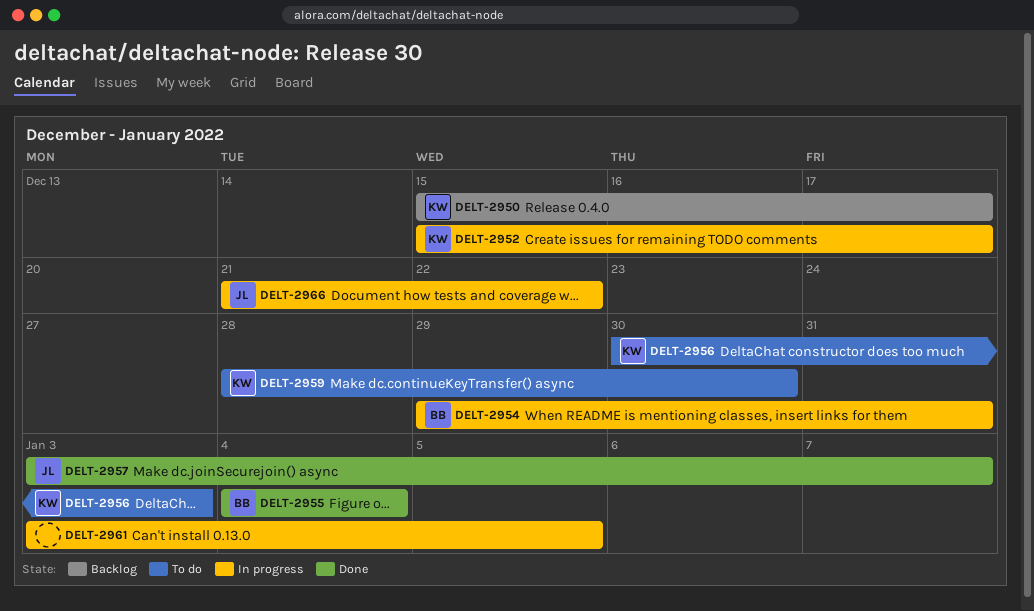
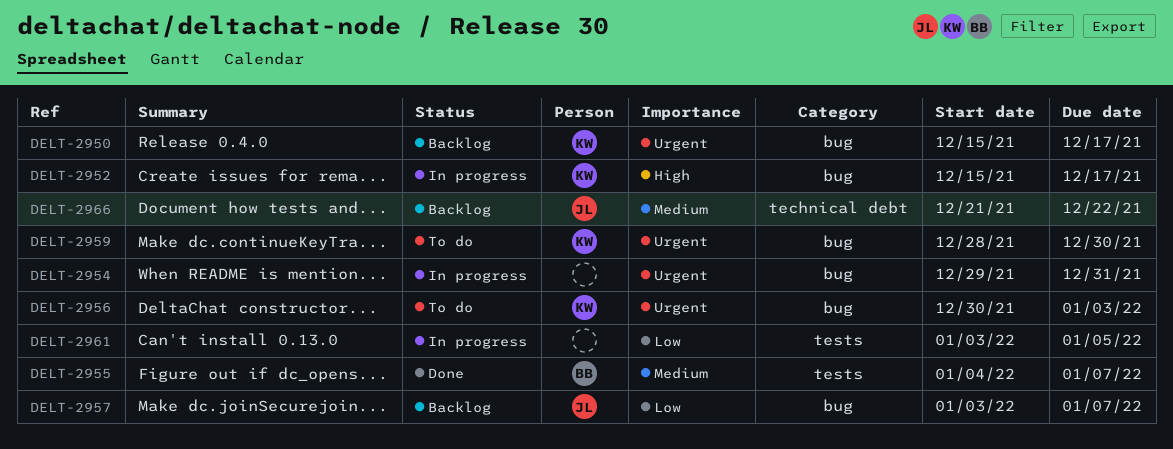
DELT-2954, owner: BB -> none
DELT-2955, due: Jan 4 -> Jan 7
DELT-2957, status: Done -> Backlog
DELT-2966, status: In progress -> Backlog

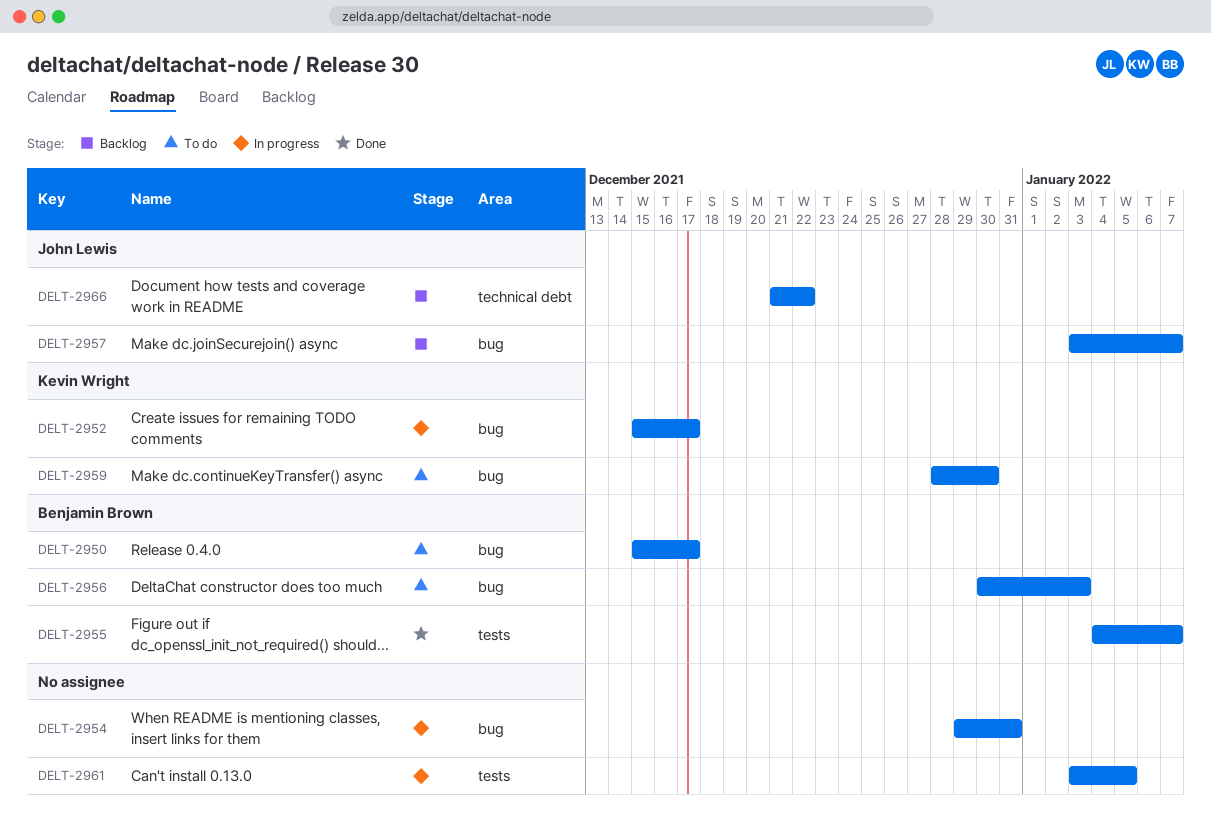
DELT-2950, status: Backlog -> To do
DELT-2950, owner: Kevin Wright -> Benjamin Brown
DELT-2956, owner: Kevin Wright -> Benjamin Brown

